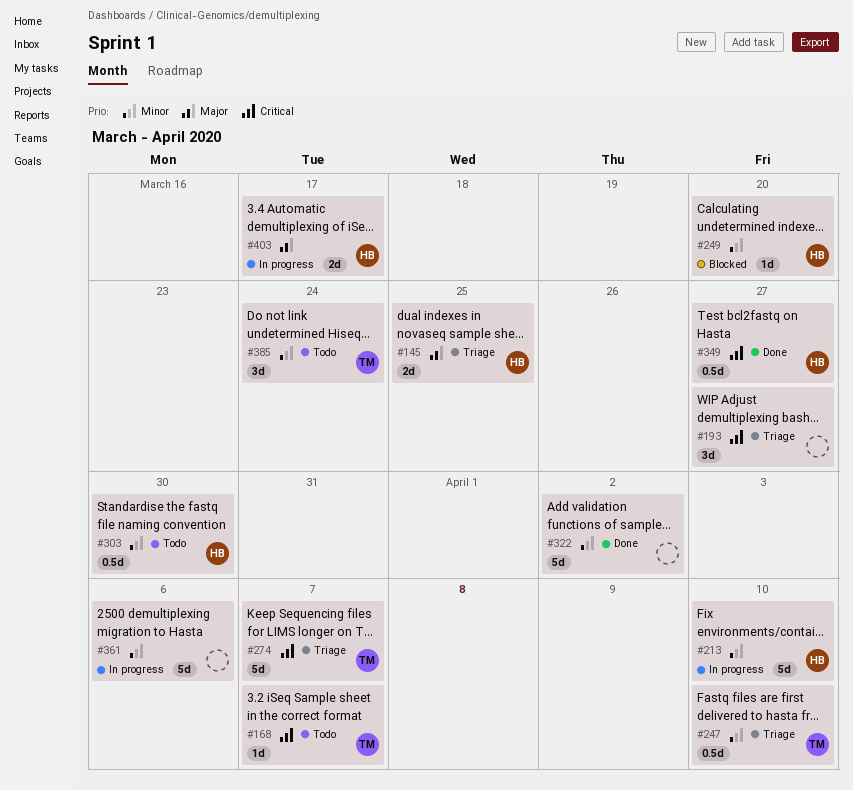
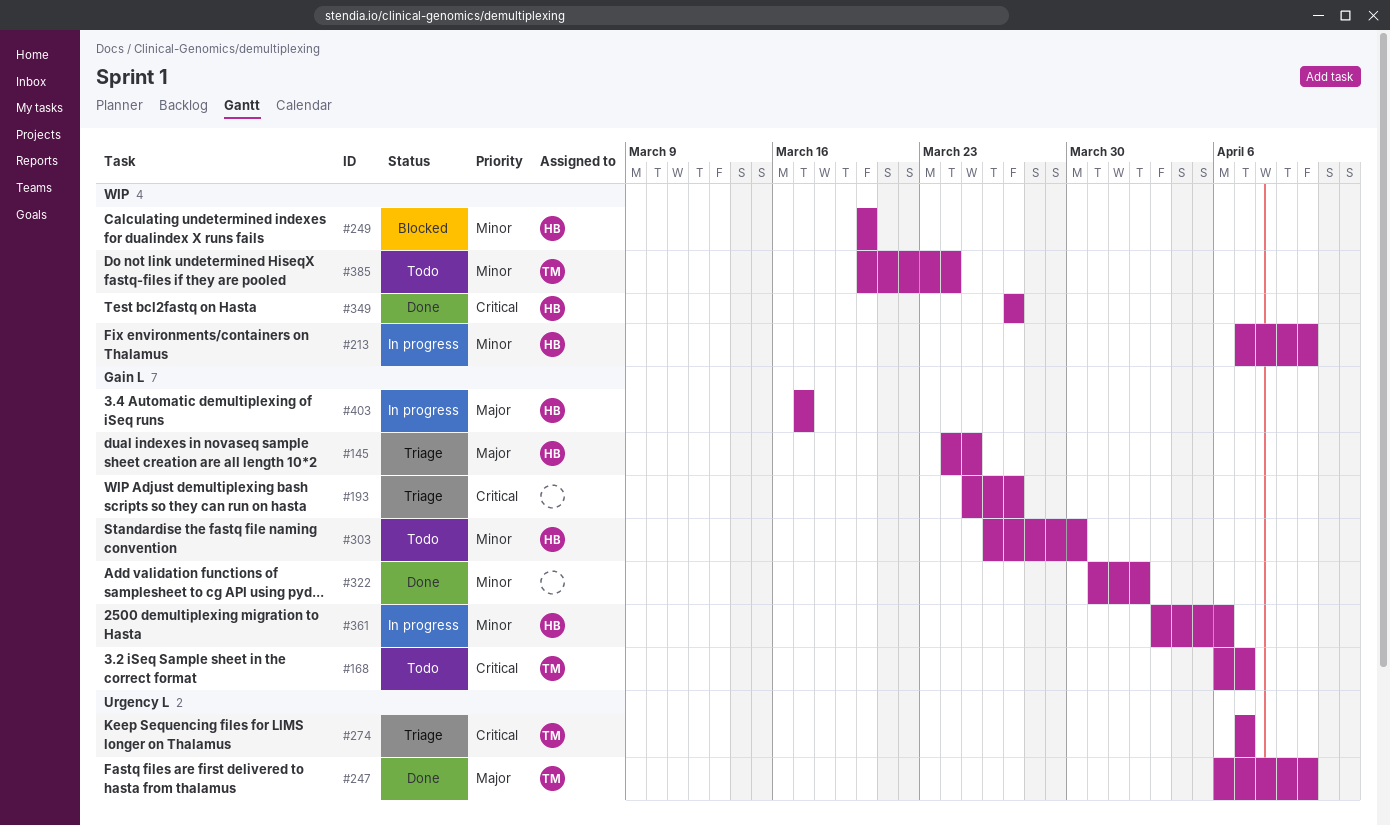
#247, status: Triage -> Done
#247, priority: Minor -> Major
#361, owner: none -> HB

